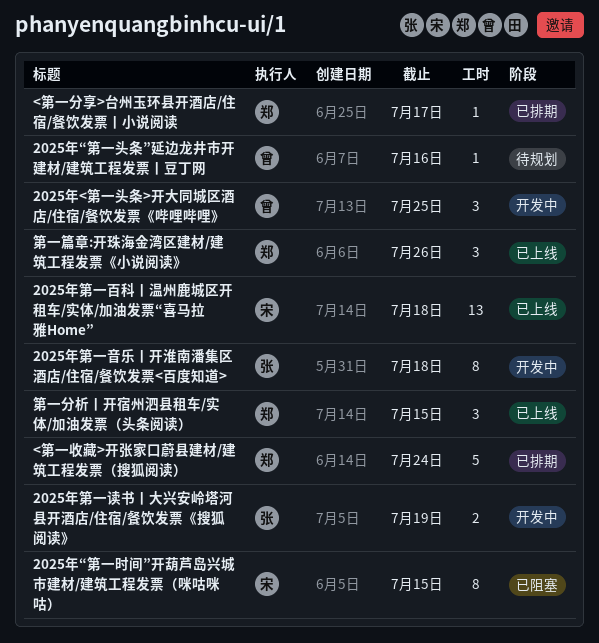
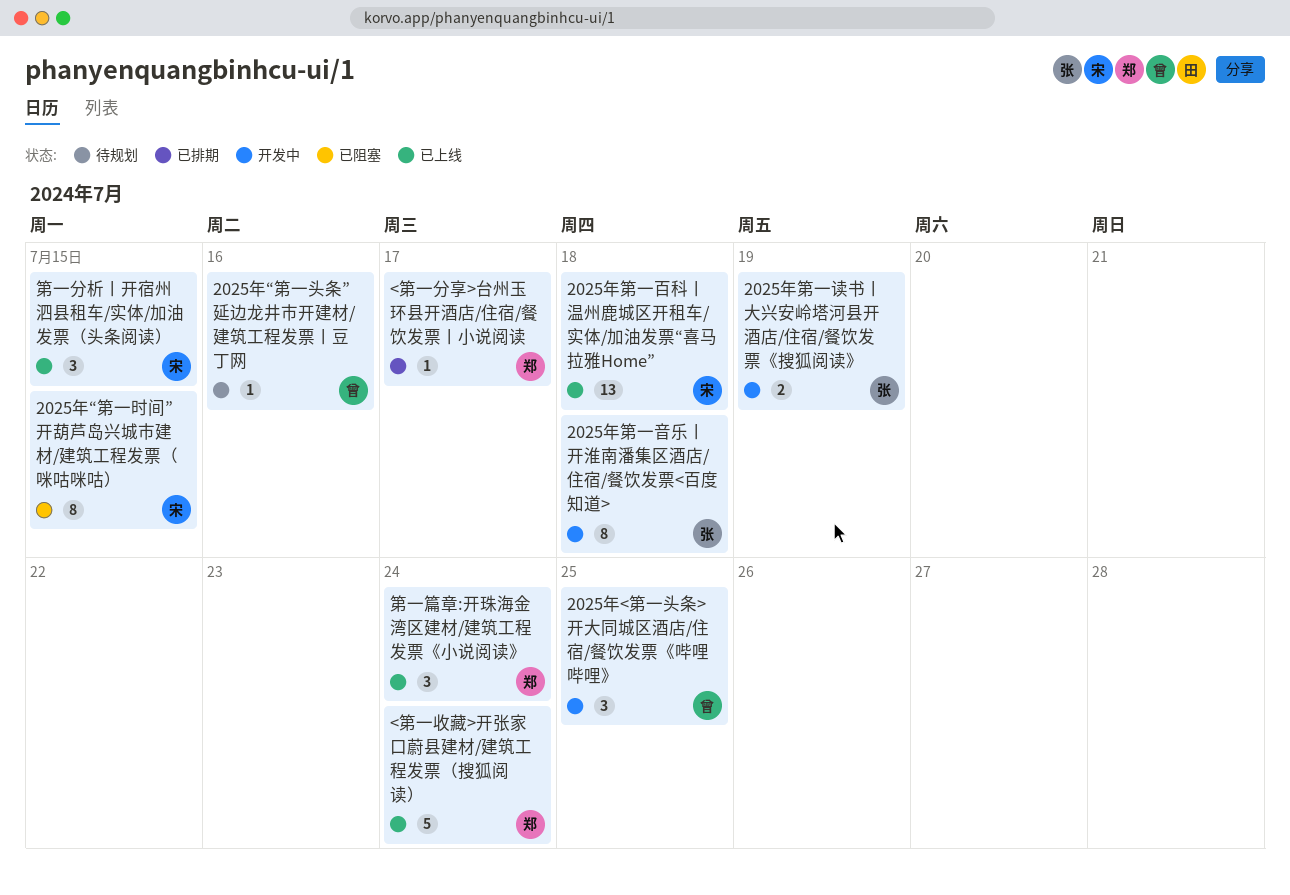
<第一收藏>开张家口蔚县建材/建筑工程发票（搜狐阅读）, status: 已排期 -> 已上线
第一分析丨开宿州泗县租车/实体/加油发票（头条阅读）, owner: 郑 -> 宋
第一篇章:开珠海金湾区建材/建筑工程发票《小说阅读》, due: Jul 26 -> Jul 24

